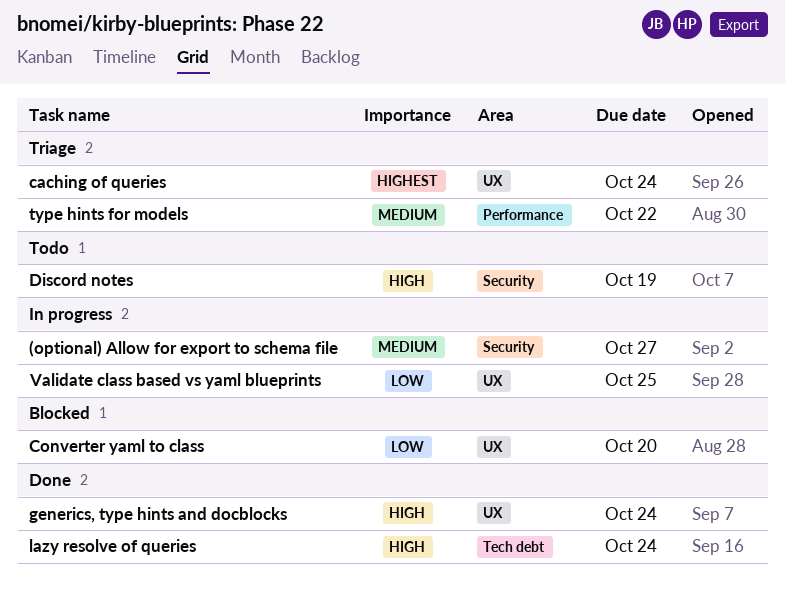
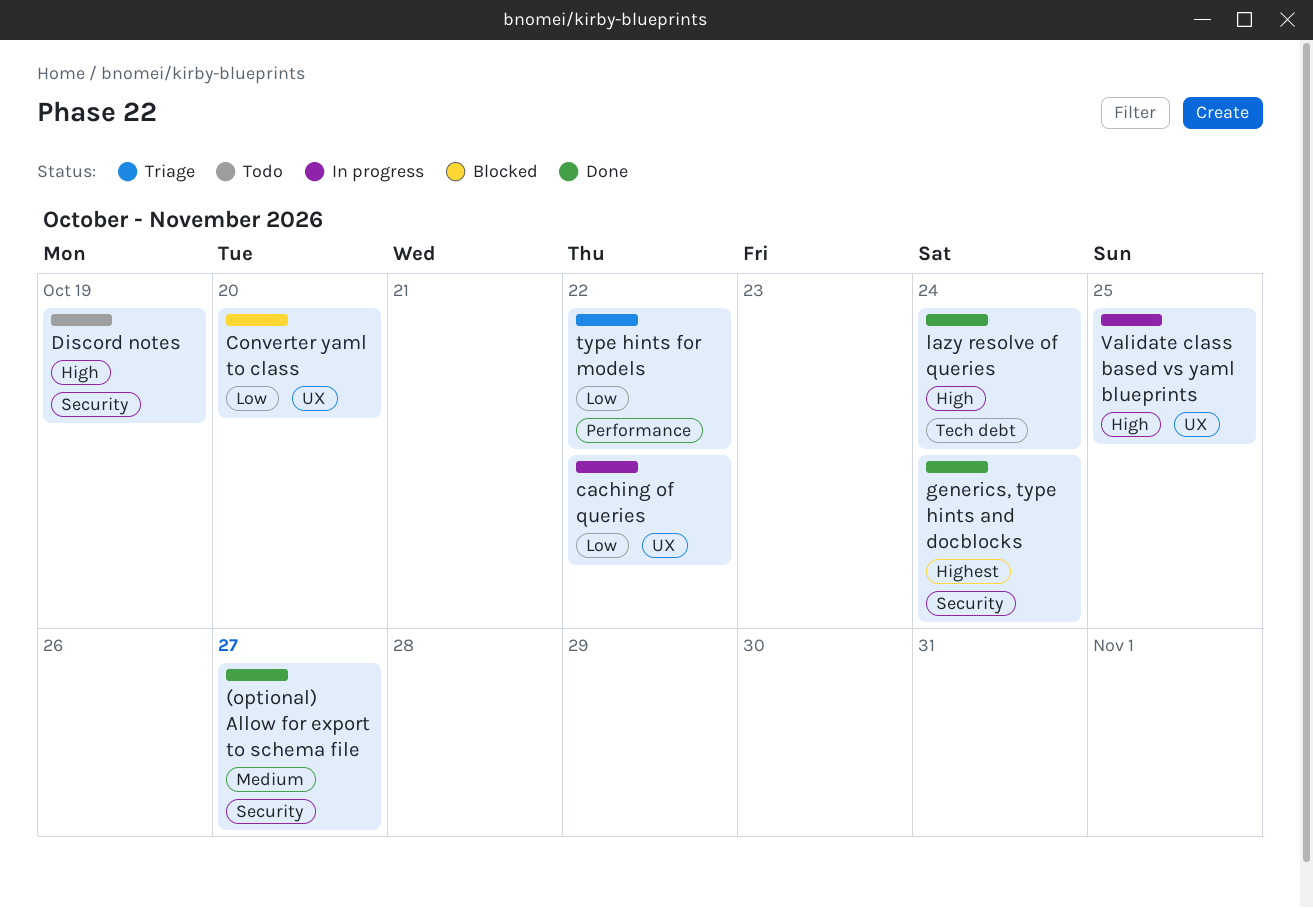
(optional) Allow for export to schema file, status: In progress -> Done
caching of queries, status: Triage -> In progress
caching of queries, priority: Highest -> Low
caching of queries, due: Oct 24 -> Oct 22
generics, type hints and docblocks, priority: High -> Highest
generics, type hints and docblocks, label: UX -> Security
type hints for models, priority: Medium -> Low
Validate class based vs yaml blueprints, priority: Low -> High

